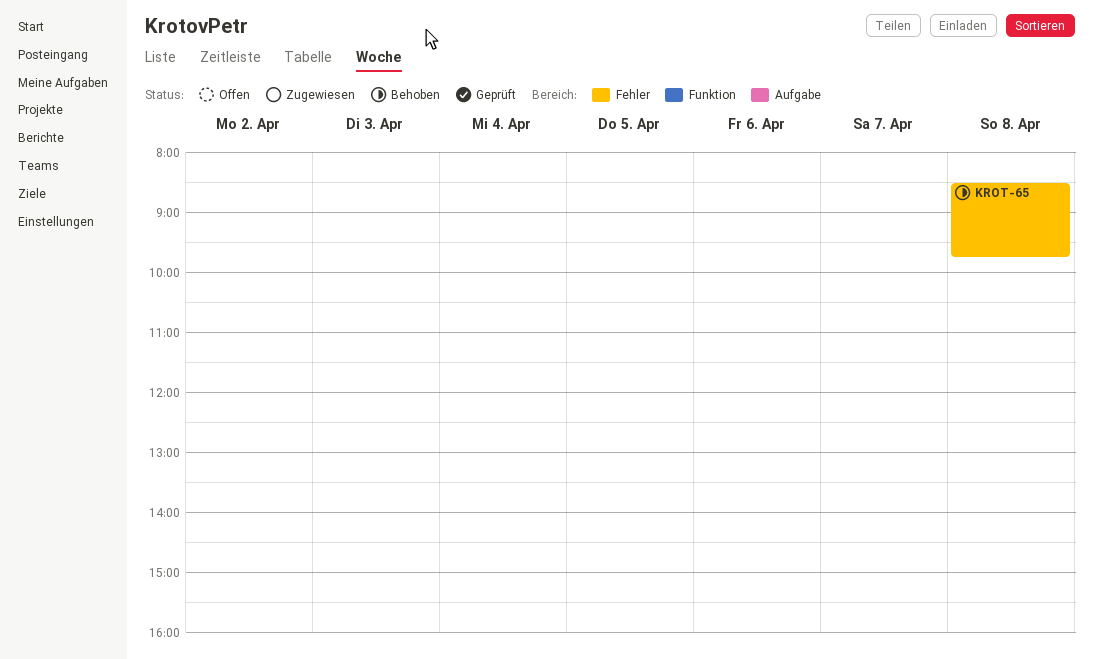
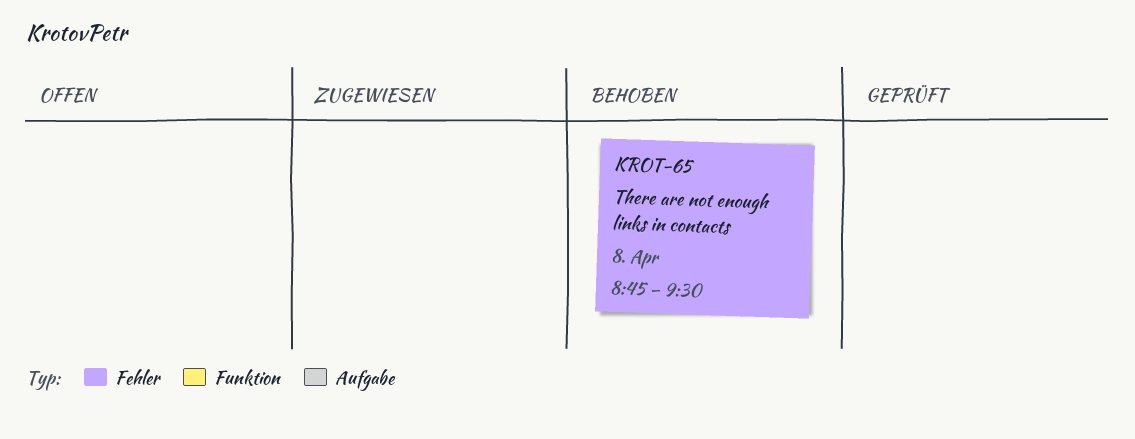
KROT-65, begins: 08:30 -> 08:45
KROT-65, ends: 09:45 -> 09:30

